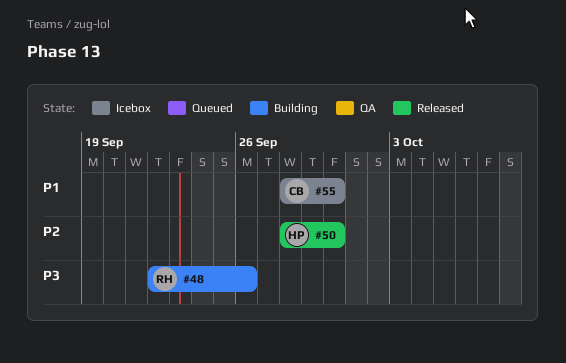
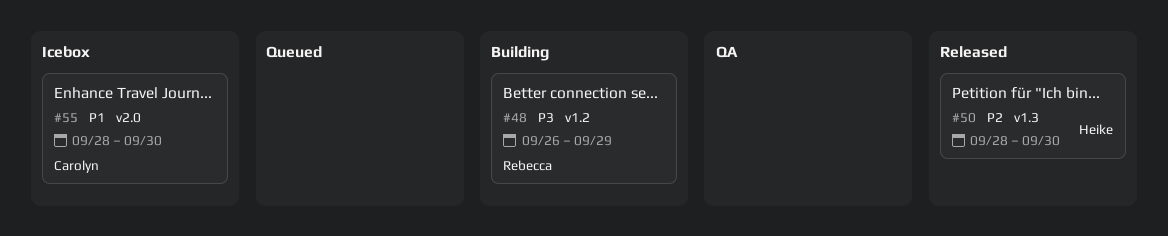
#48, start: Sep 22 -> Sep 26
#48, due: Sep 26 -> Sep 29

